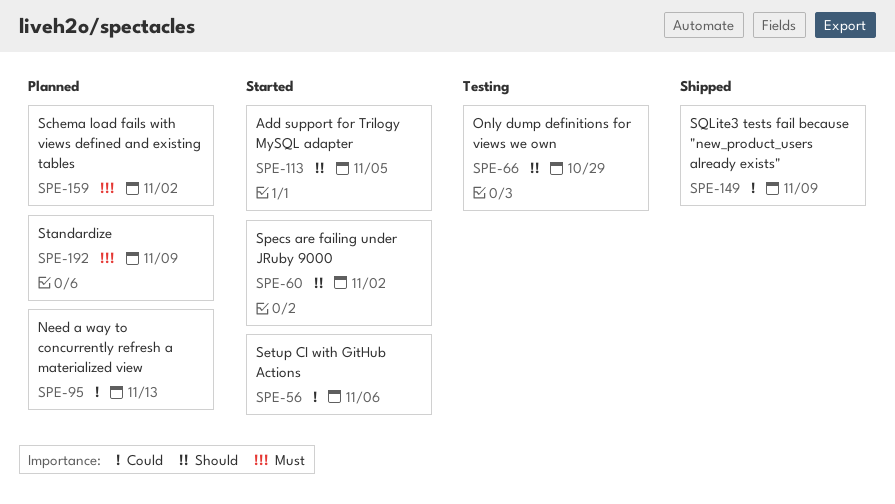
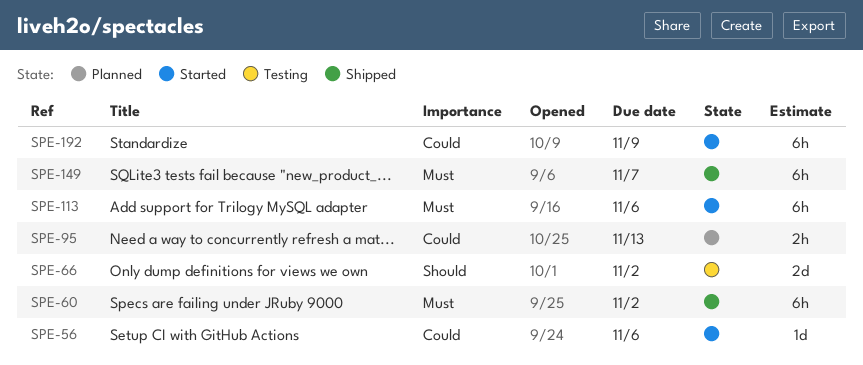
SPE-60, status: Started -> Shipped
SPE-60, priority: Should -> Must
SPE-66, due: Oct 29 -> Nov 2
SPE-113, priority: Should -> Must
SPE-113, due: Nov 5 -> Nov 6
SPE-149, priority: Could -> Must
SPE-149, due: Nov 9 -> Nov 7
SPE-159: present -> none
SPE-192, status: Planned -> Started
SPE-192, priority: Must -> Could

